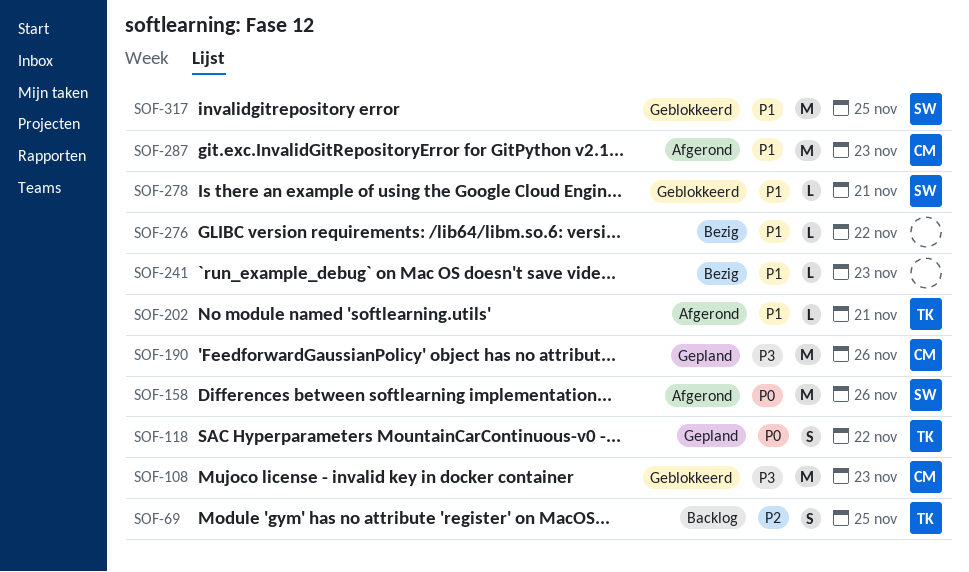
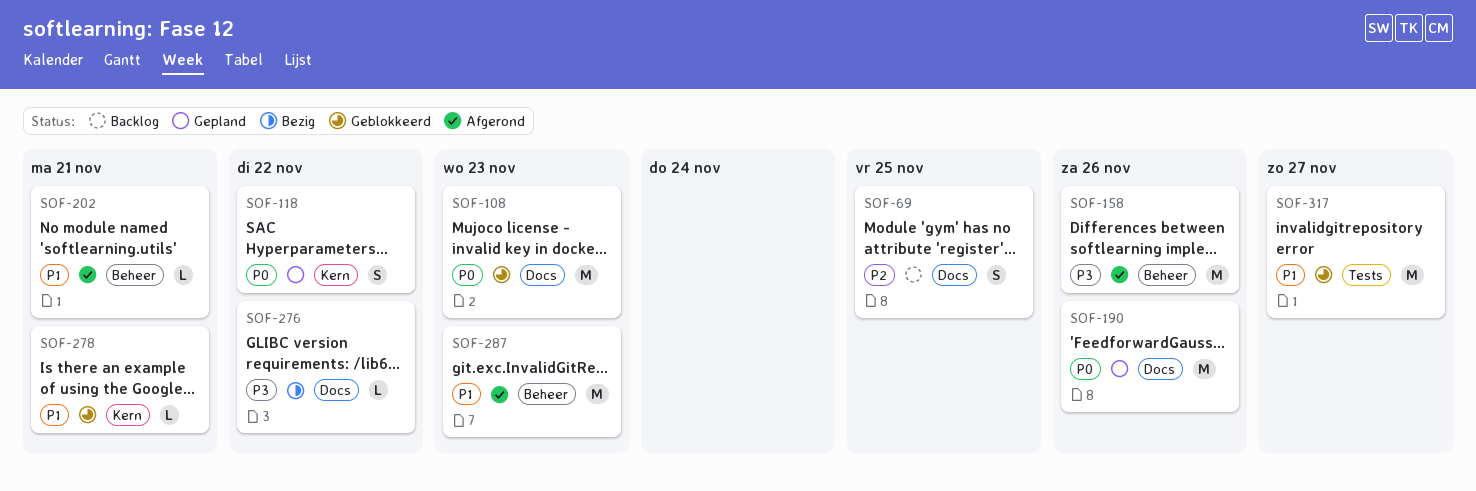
SOF-108, priority: P3 -> P0
SOF-158, priority: P0 -> P3
SOF-190, priority: P3 -> P0
SOF-241: present -> none
SOF-276, priority: P1 -> P3
SOF-317, due: Nov 25 -> Nov 27

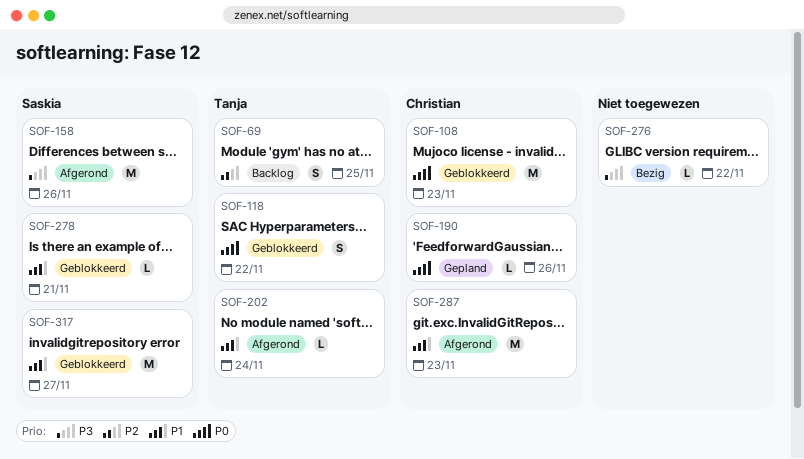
SOF-118, status: Gepland -> Geblokkeerd
SOF-190, estimate: M -> L
SOF-202, due: Nov 21 -> Nov 24

